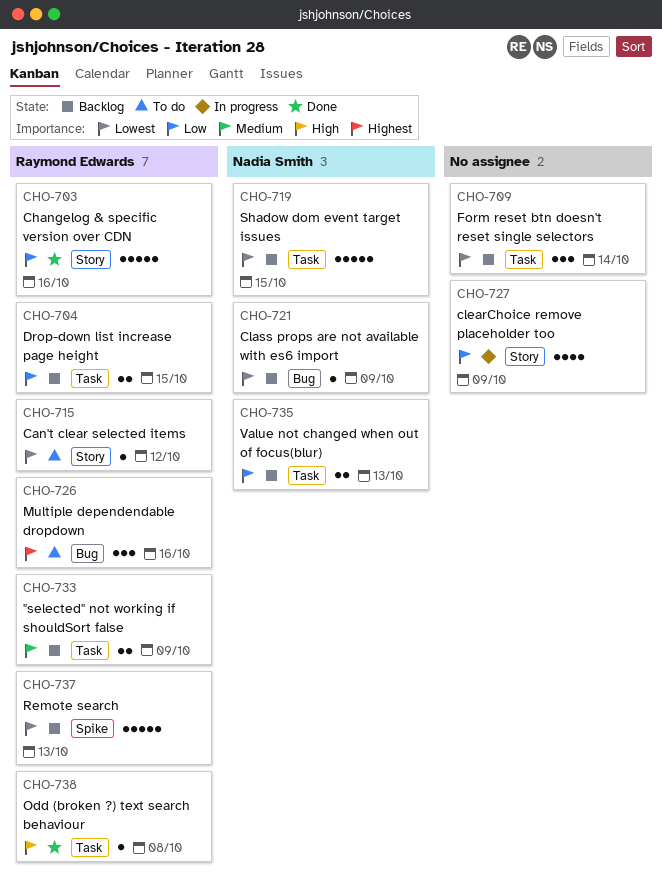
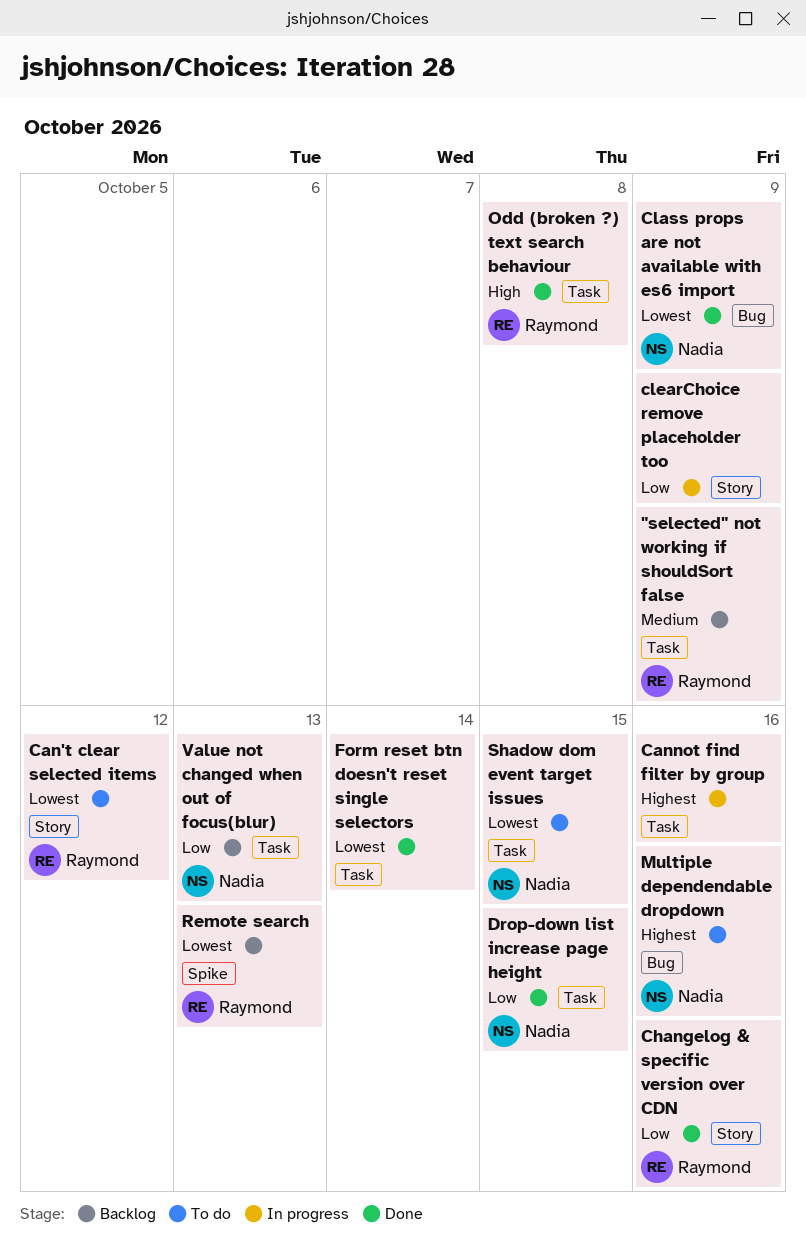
Cannot find filter by group: none -> present
Class props are not available with es6 import, status: Backlog -> Done
Drop-down list increase page height, status: Backlog -> Done
Drop-down list increase page height, owner: Raymond Edwards -> Nadia Smith
Form reset btn doesn't reset single selectors, status: Backlog -> Done
Multiple dependendable dropdown, owner: Raymond Edwards -> Nadia Smith
Shadow dom event target issues, status: Backlog -> To do

